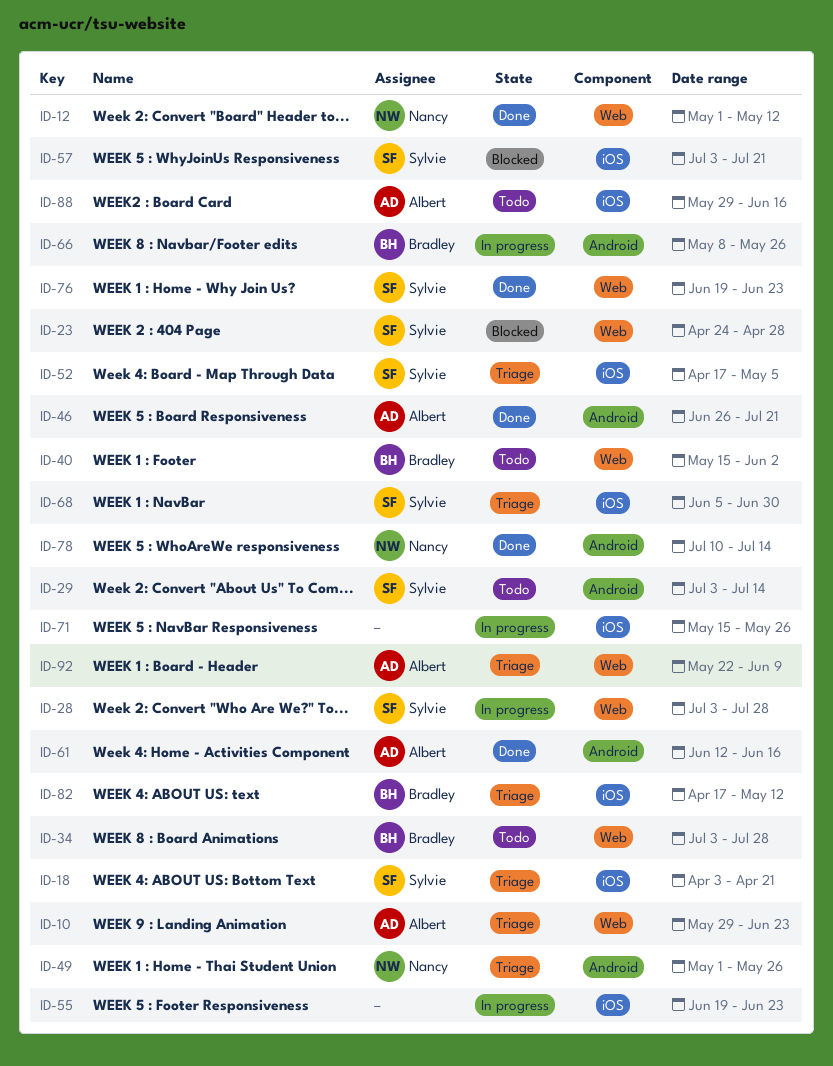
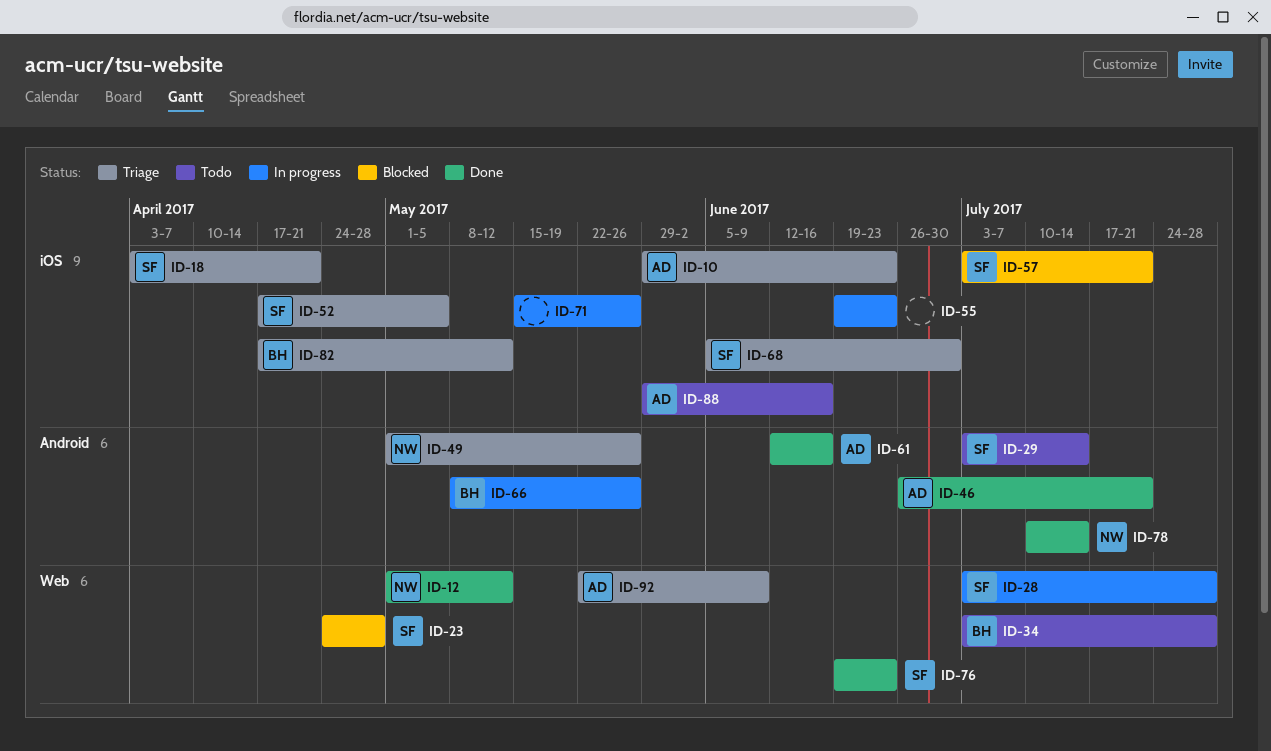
ID-10, label: Web -> iOS
ID-40: present -> none

